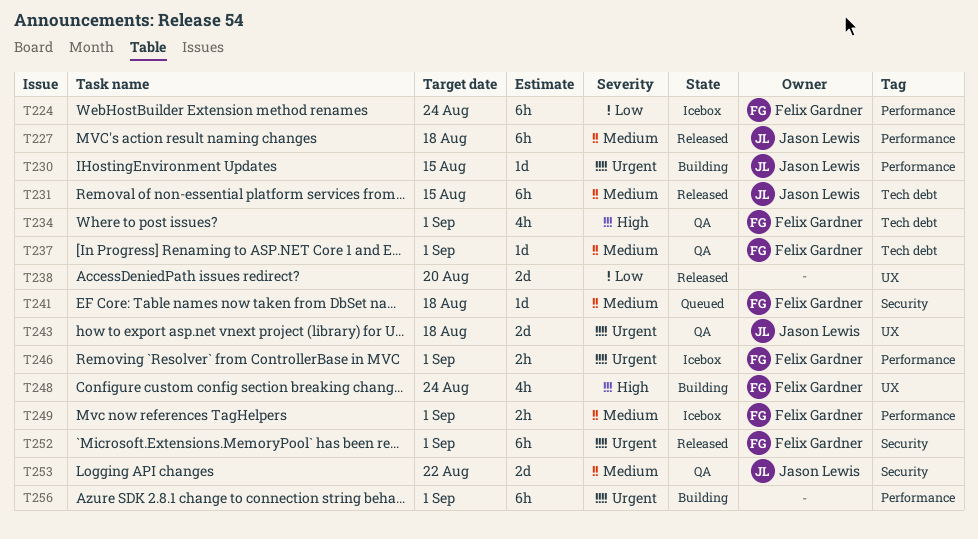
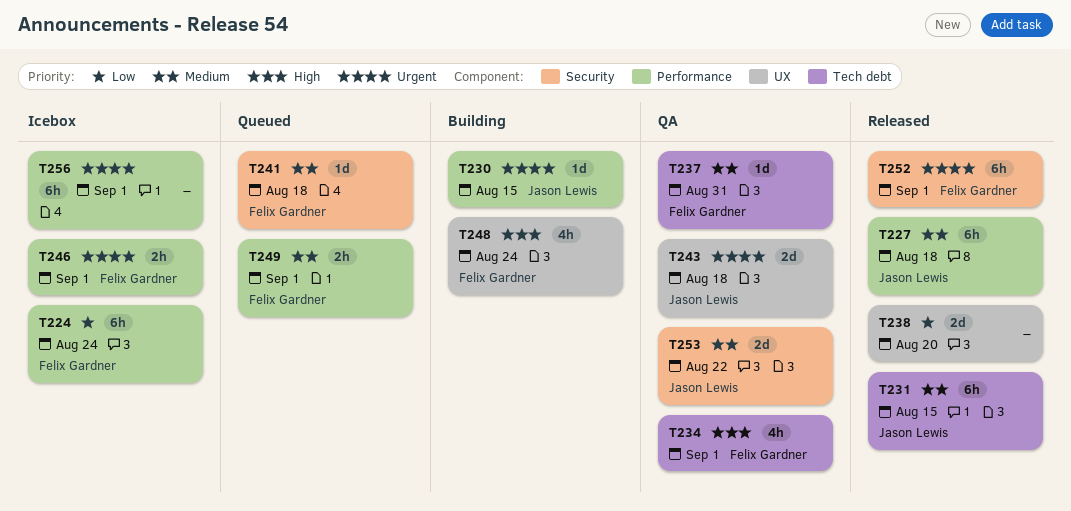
T237, due: Sep 1 -> Aug 31
T249, status: Icebox -> Queued
T256, status: Building -> Icebox

